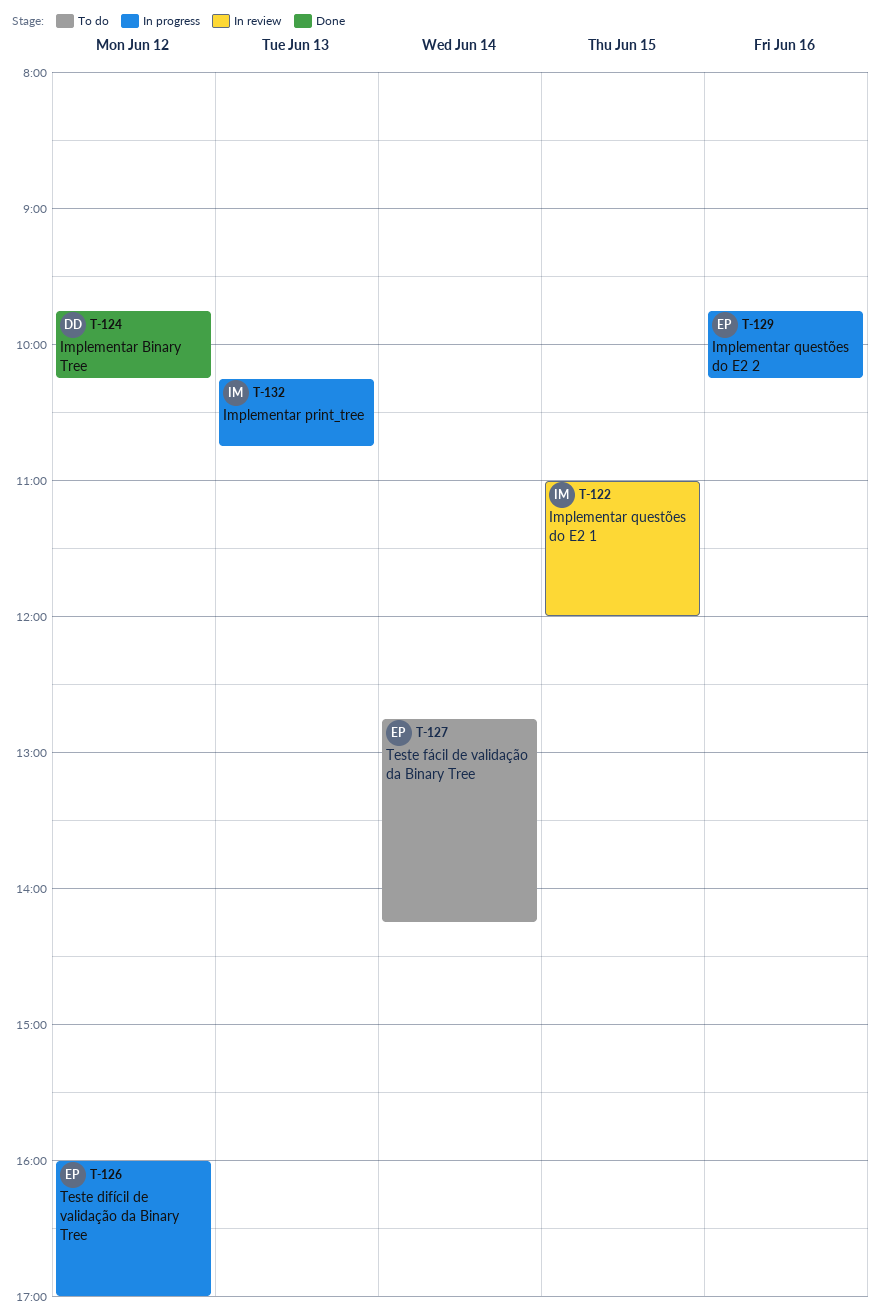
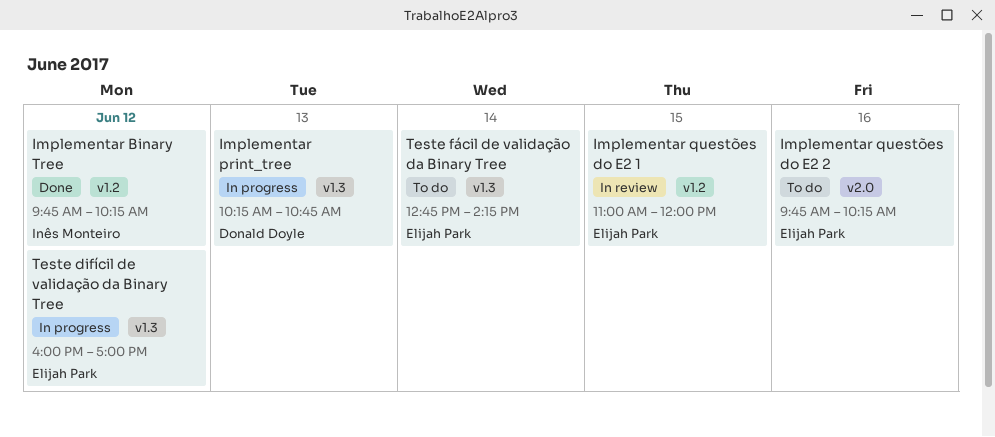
Implementar Binary Tree, owner: Donald Doyle -> Inês Monteiro
Implementar print_tree, owner: Inês Monteiro -> Donald Doyle
Implementar questões do E2 1, owner: Inês Monteiro -> Elijah Park
Implementar questões do E2 2, status: In progress -> To do

